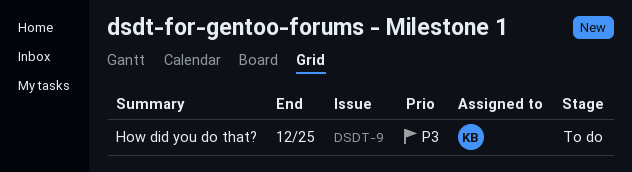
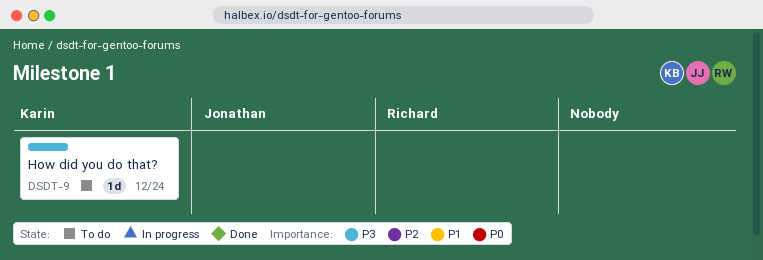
DSDT-9, due: Dec 25 -> Dec 24

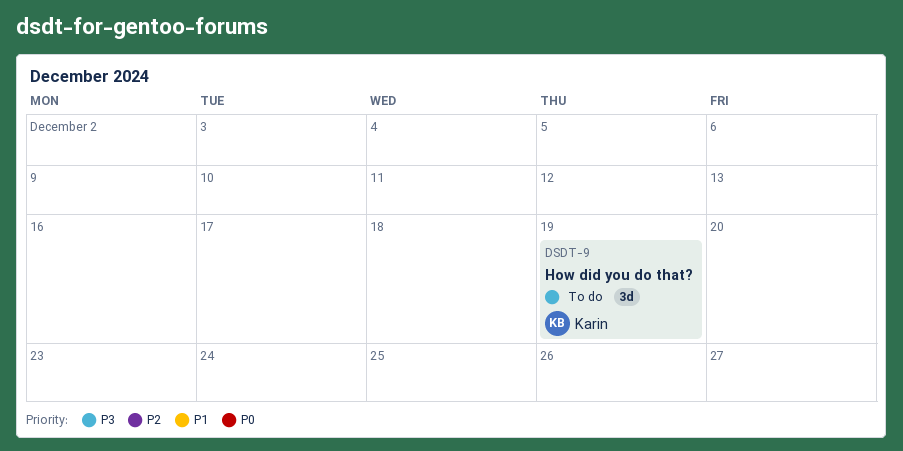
DSDT-9, estimate: 1d -> 3d
DSDT-9, due: Dec 24 -> Dec 19

